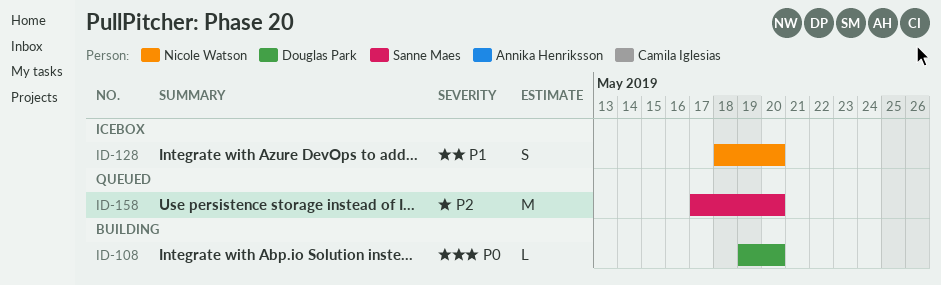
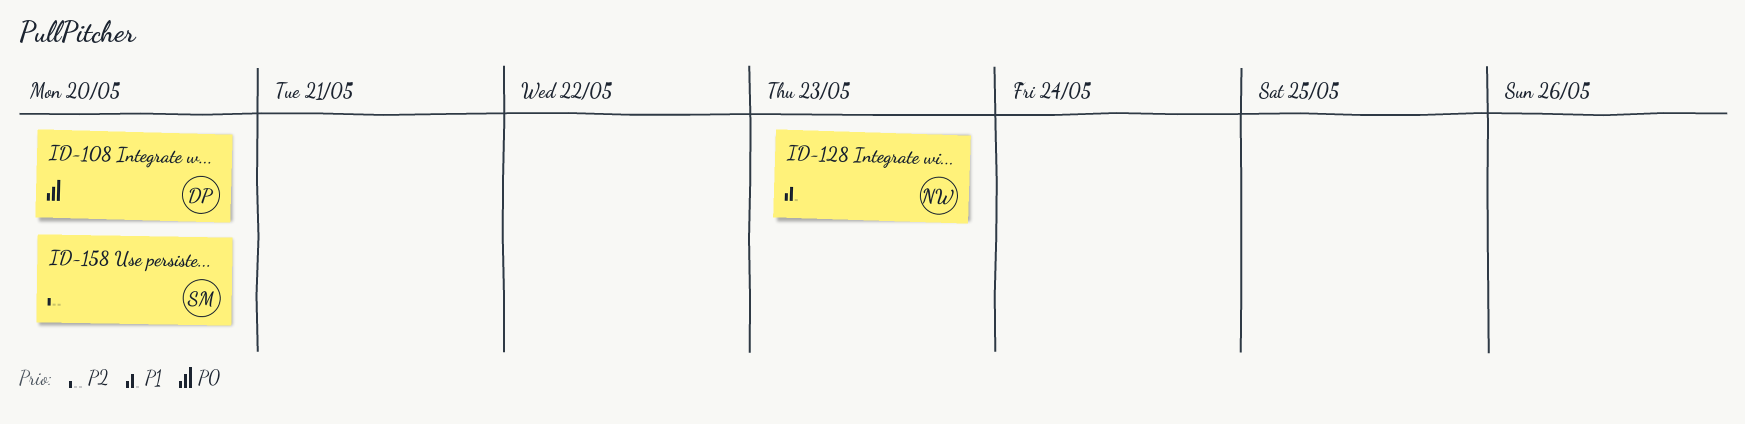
ID-128, due: May 20 -> May 23

